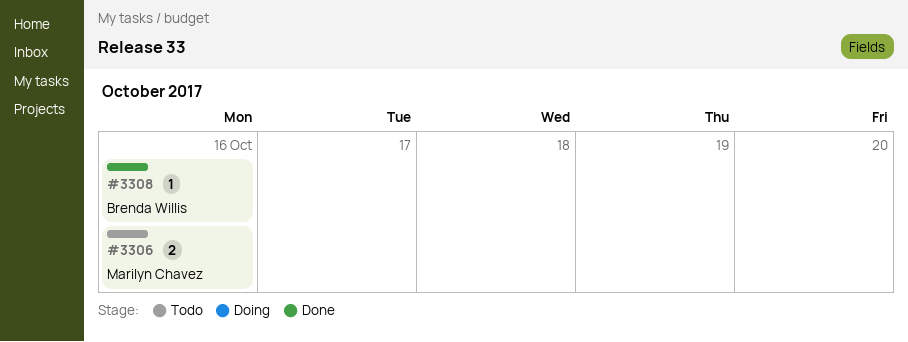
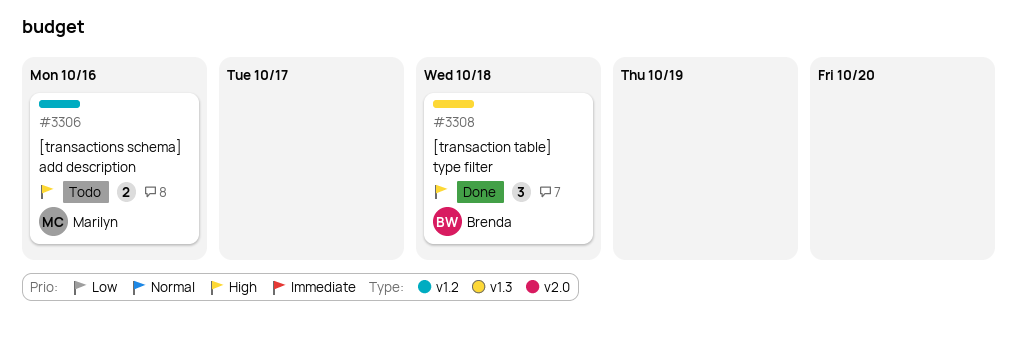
#3308, estimate: 1 -> 3
#3308, due: Oct 16 -> Oct 18

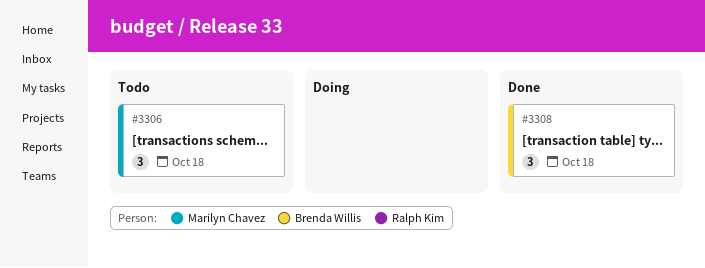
#3306, estimate: 2 -> 3
#3306, due: Oct 16 -> Oct 18

